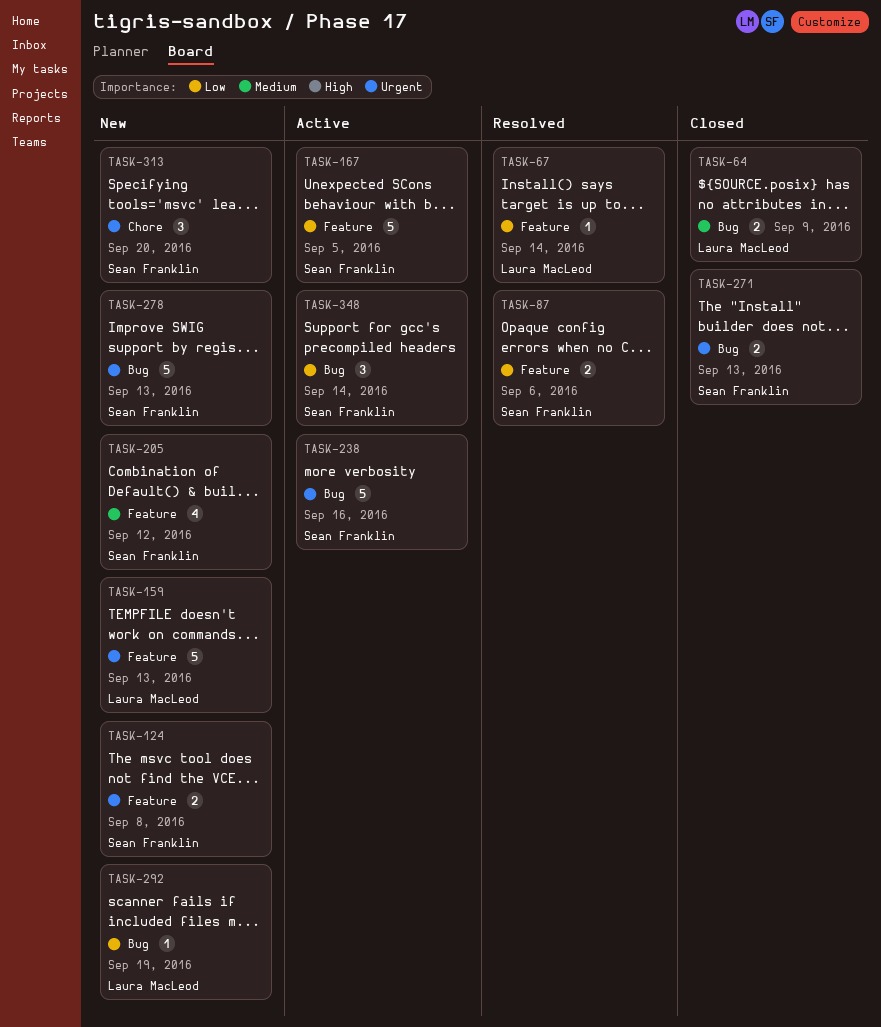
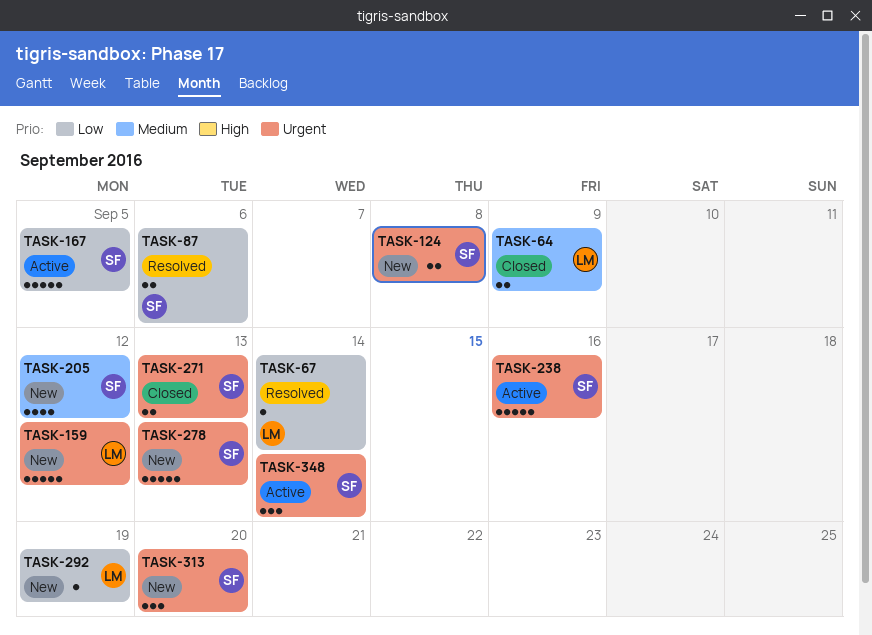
TASK-159, due: Sep 13 -> Sep 12
TASK-348, priority: Low -> Urgent

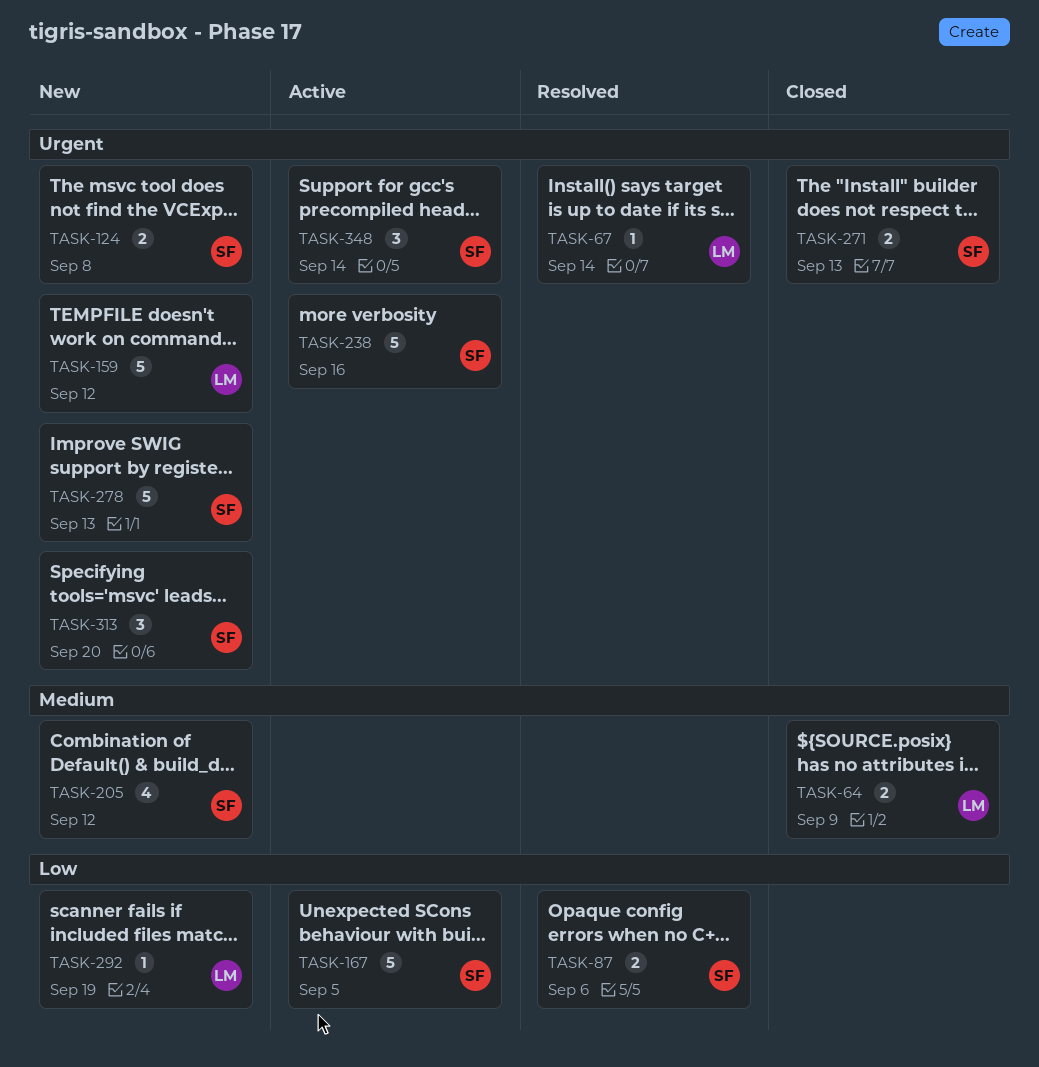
TASK-67, priority: Low -> Urgent

